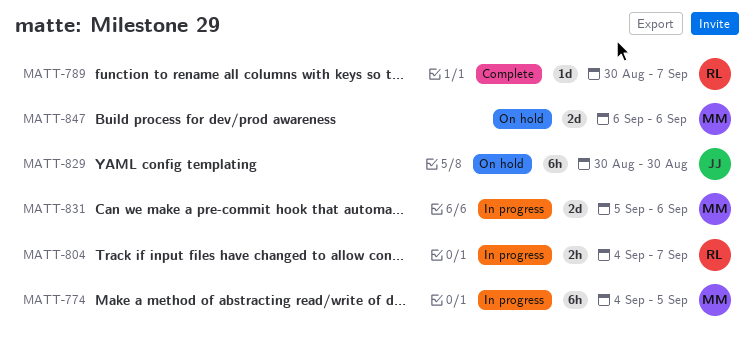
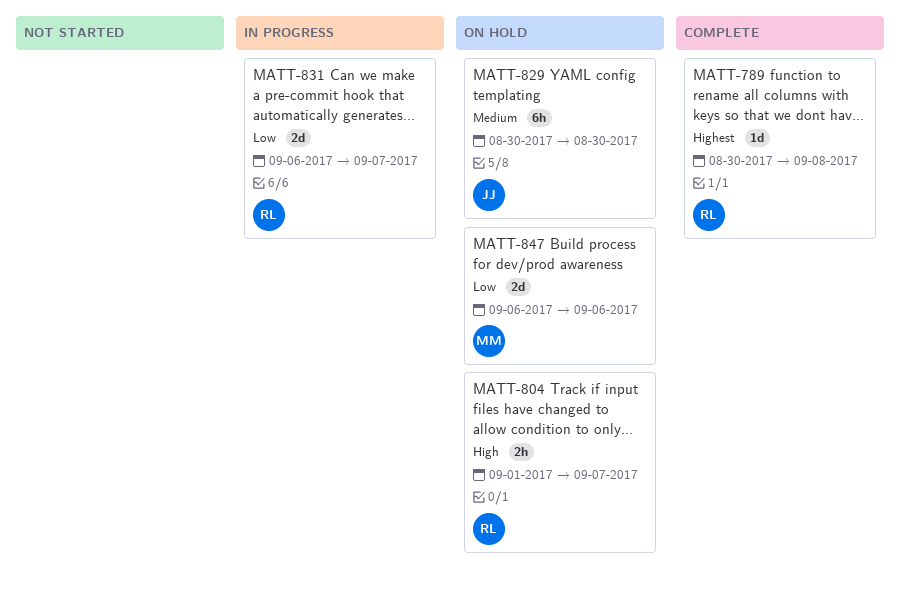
MATT-774: present -> none
MATT-789, due: Sep 7 -> Sep 8
MATT-804, status: In progress -> On hold
MATT-804, start: Sep 4 -> Sep 1
MATT-831, owner: MM -> RL
MATT-831, start: Sep 5 -> Sep 6
MATT-831, due: Sep 6 -> Sep 7

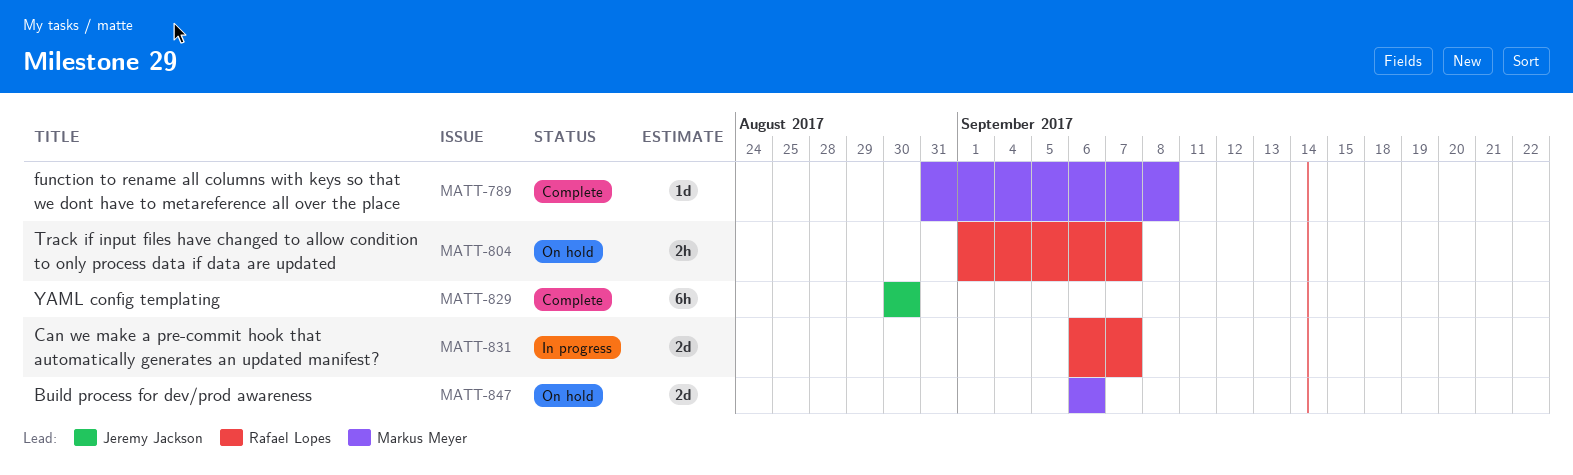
MATT-789, owner: Rafael Lopes -> Markus Meyer
MATT-789, start: Aug 30 -> Aug 31
MATT-829, status: On hold -> Complete

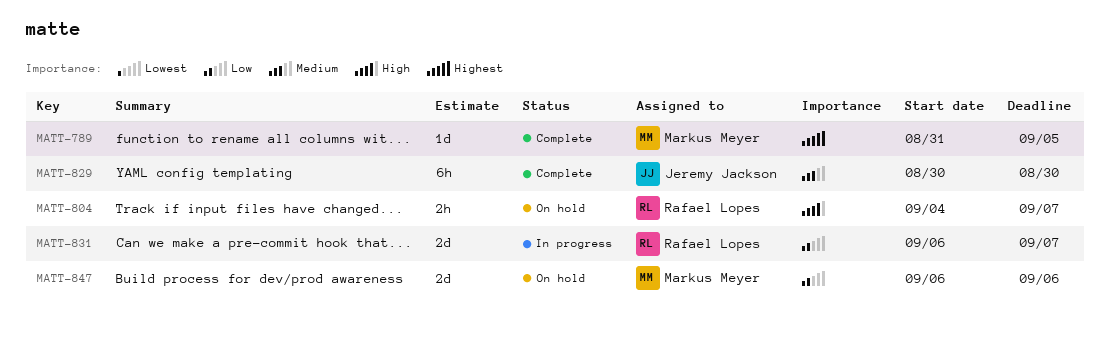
MATT-789, due: Sep 8 -> Sep 5
MATT-804, start: Sep 1 -> Sep 4

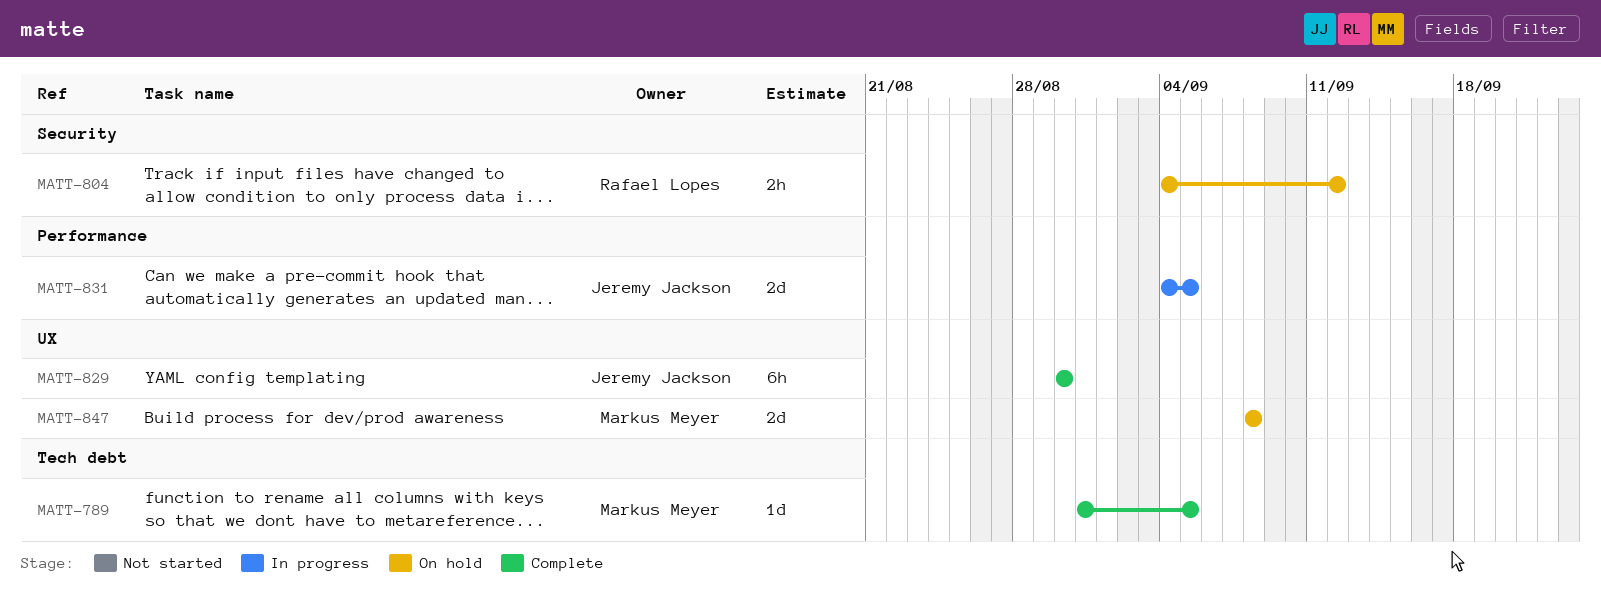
MATT-804, due: Sep 7 -> Sep 12
MATT-831, owner: Rafael Lopes -> Jeremy Jackson
MATT-831, start: Sep 6 -> Sep 4
MATT-831, due: Sep 7 -> Sep 5
MATT-847, start: Sep 6 -> Sep 8
MATT-847, due: Sep 6 -> Sep 8

